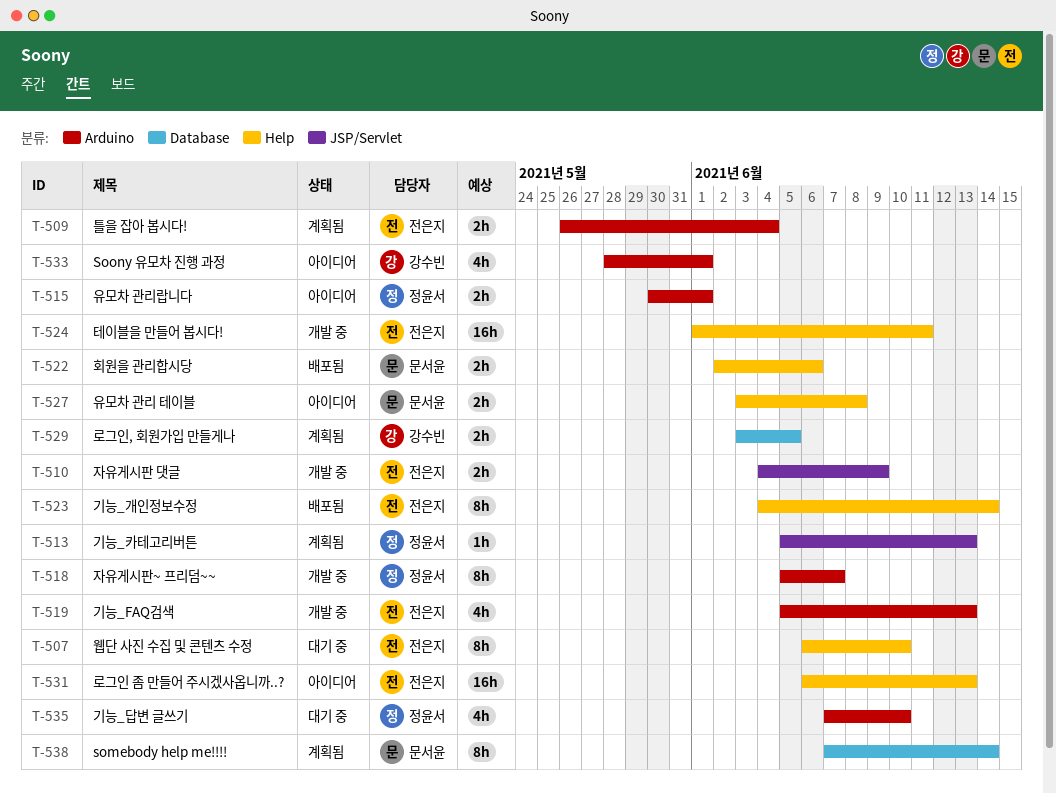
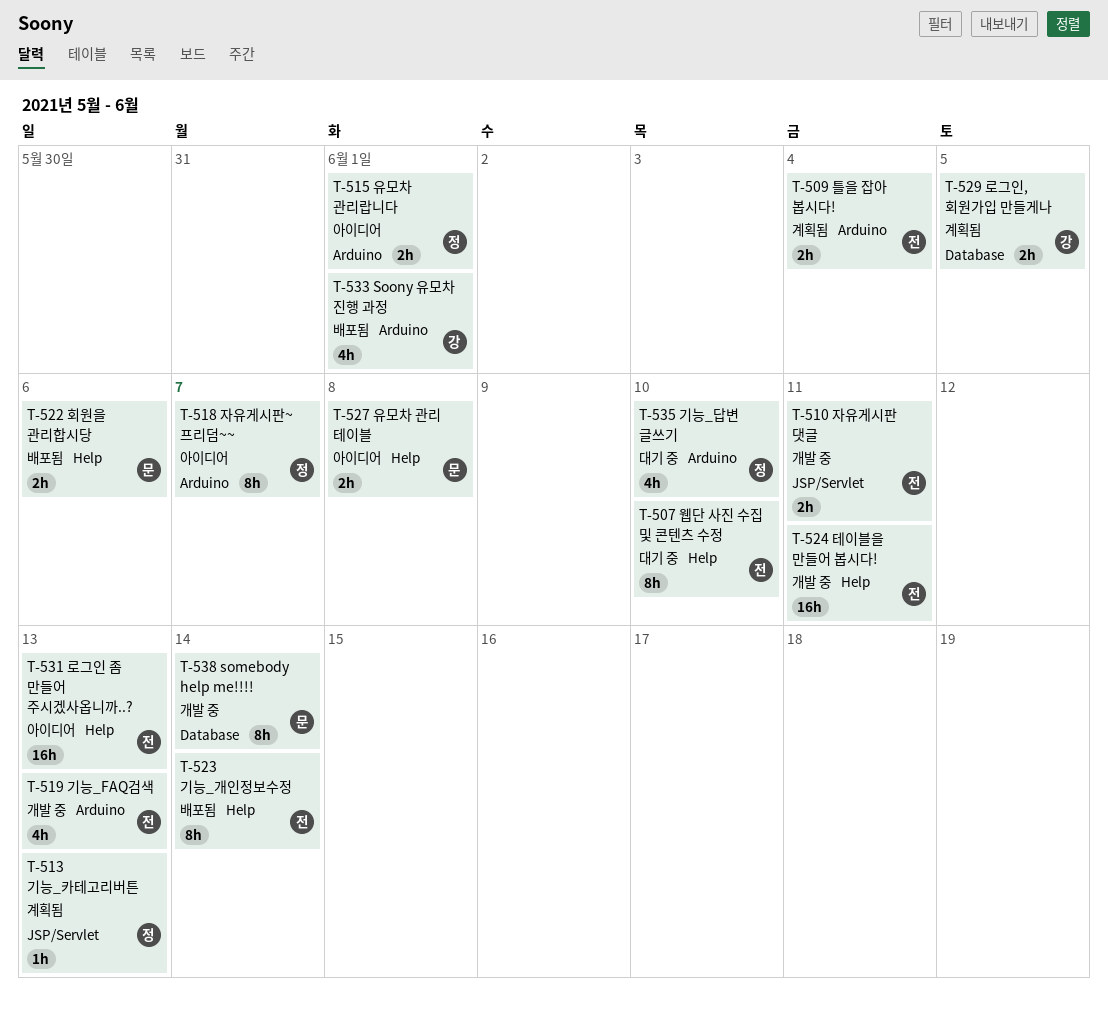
T-510, due: Jun 9 -> Jun 11
T-518, status: 개발 중 -> 아이디어
T-533, status: 아이디어 -> 배포됨
T-538, status: 계획됨 -> 개발 중

